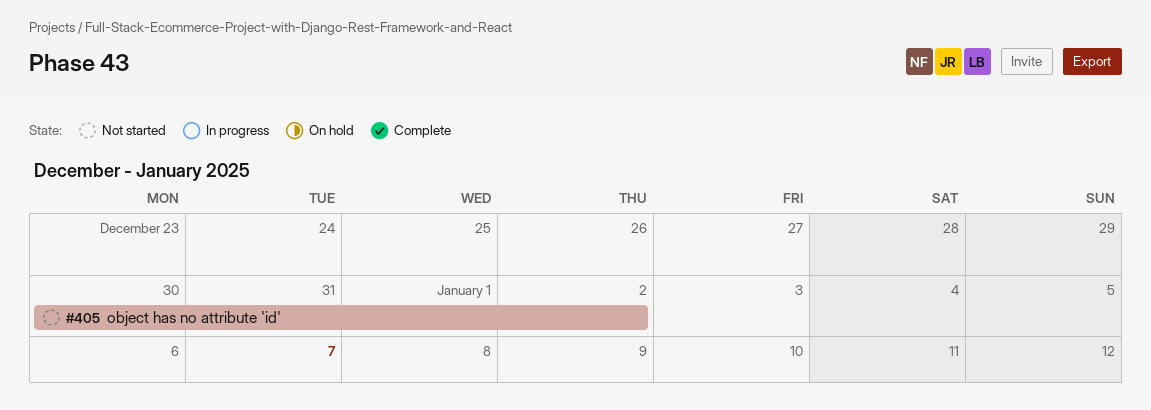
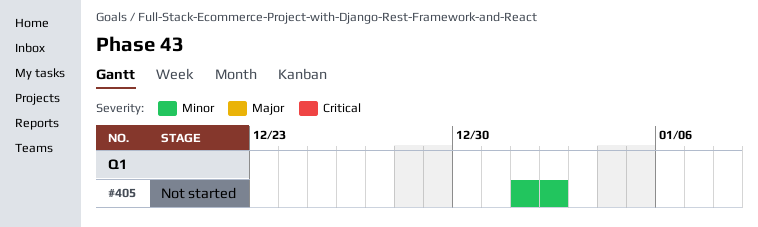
#405, start: Dec 30 -> Jan 1

